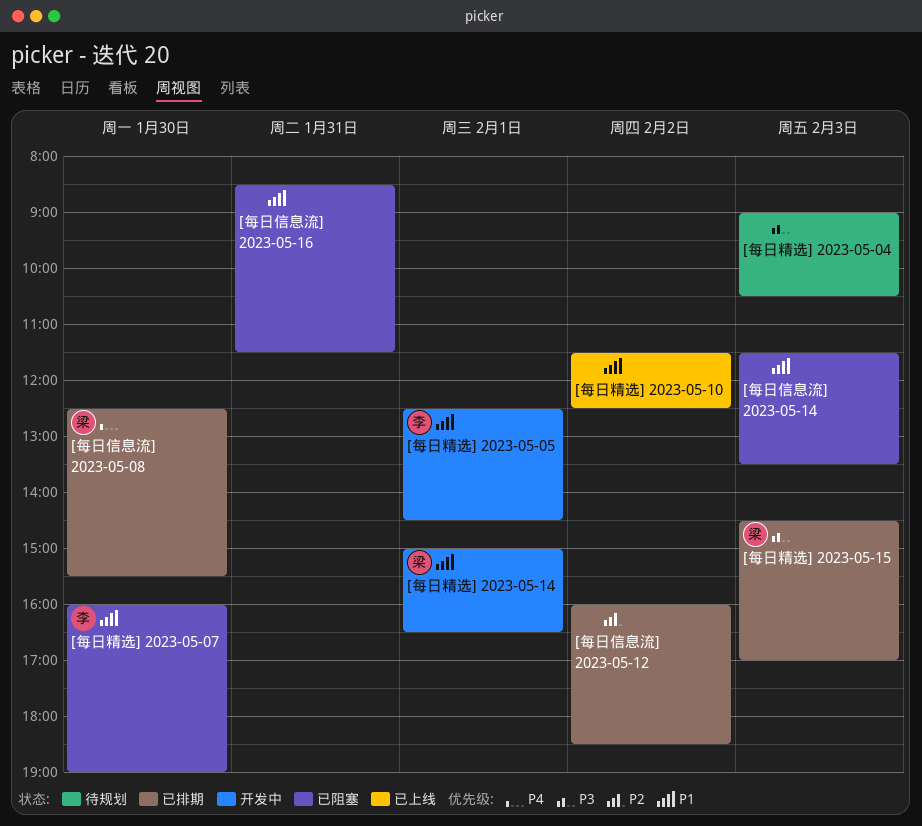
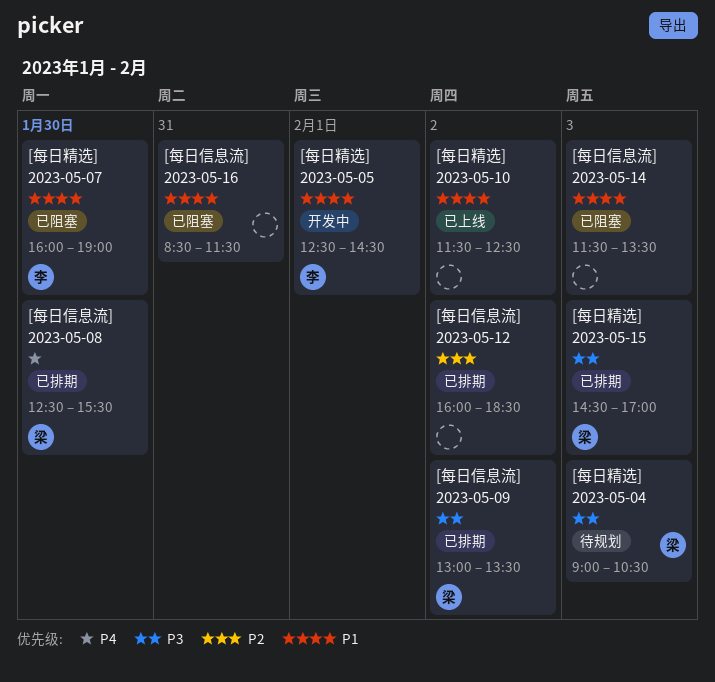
[每日信息流] 2023-05-09: none -> present
[每日精选] 2023-05-04, owner: none -> 梁
[每日精选] 2023-05-14: present -> none

